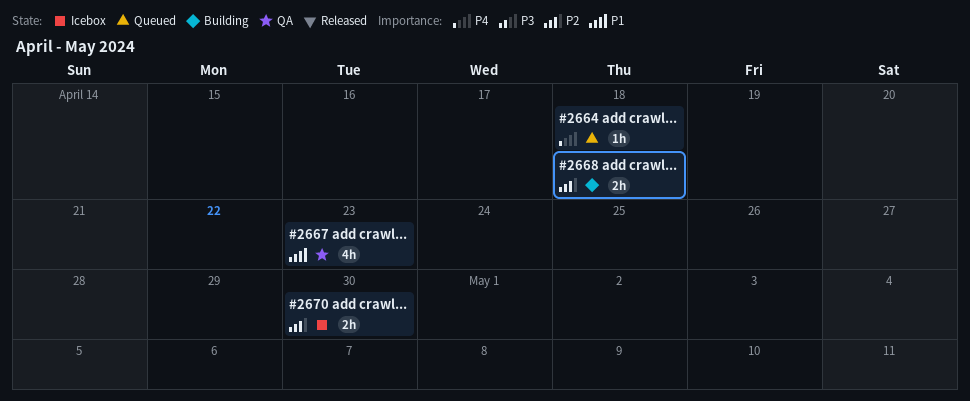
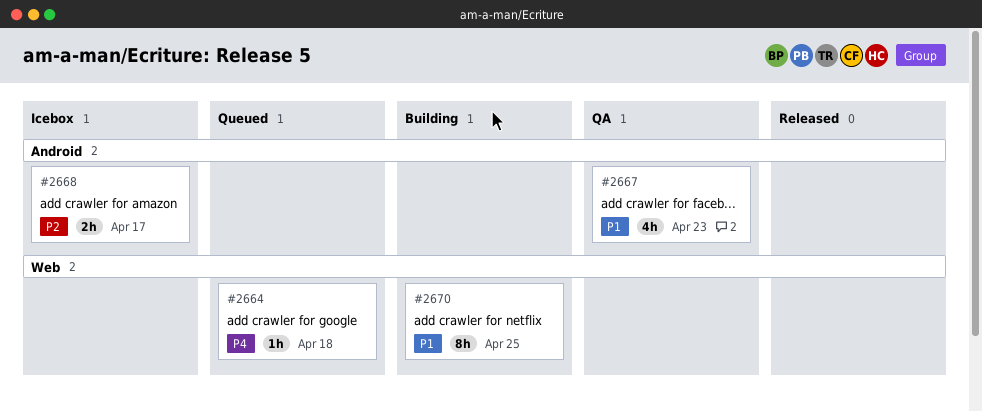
#2668, status: Building -> Icebox
#2668, due: Apr 18 -> Apr 17
#2670, status: Icebox -> Building
#2670, priority: P2 -> P1
#2670, estimate: 2h -> 8h
#2670, due: Apr 30 -> Apr 25

